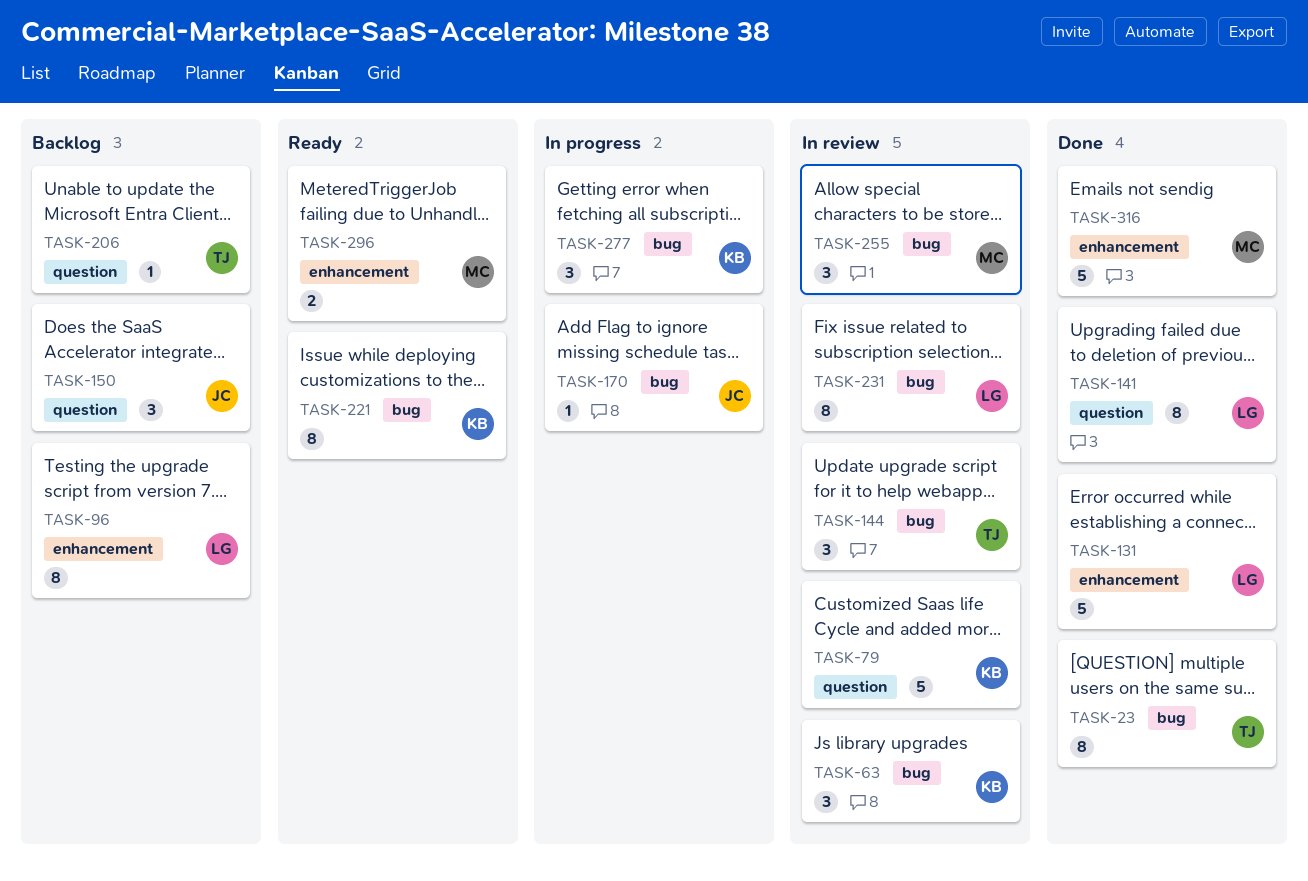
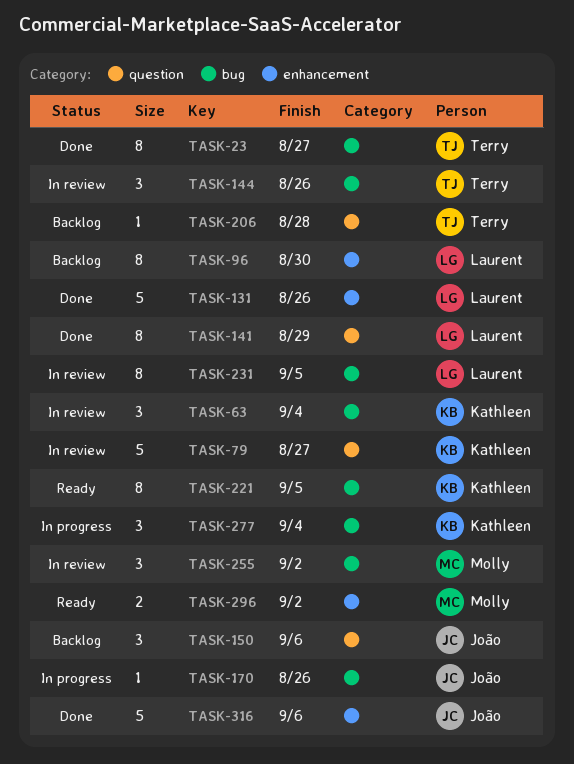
TASK-316, owner: Molly -> João

